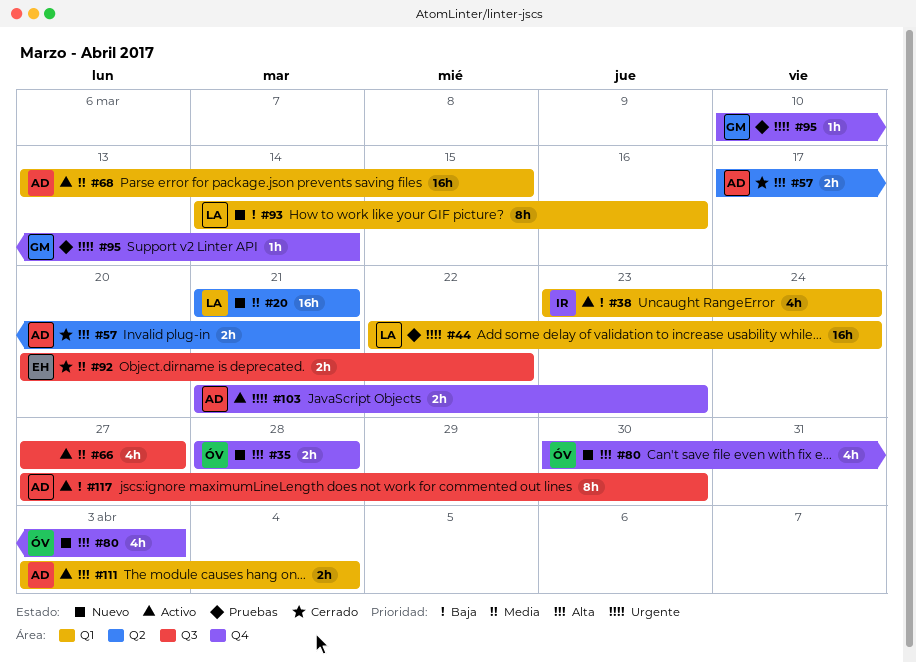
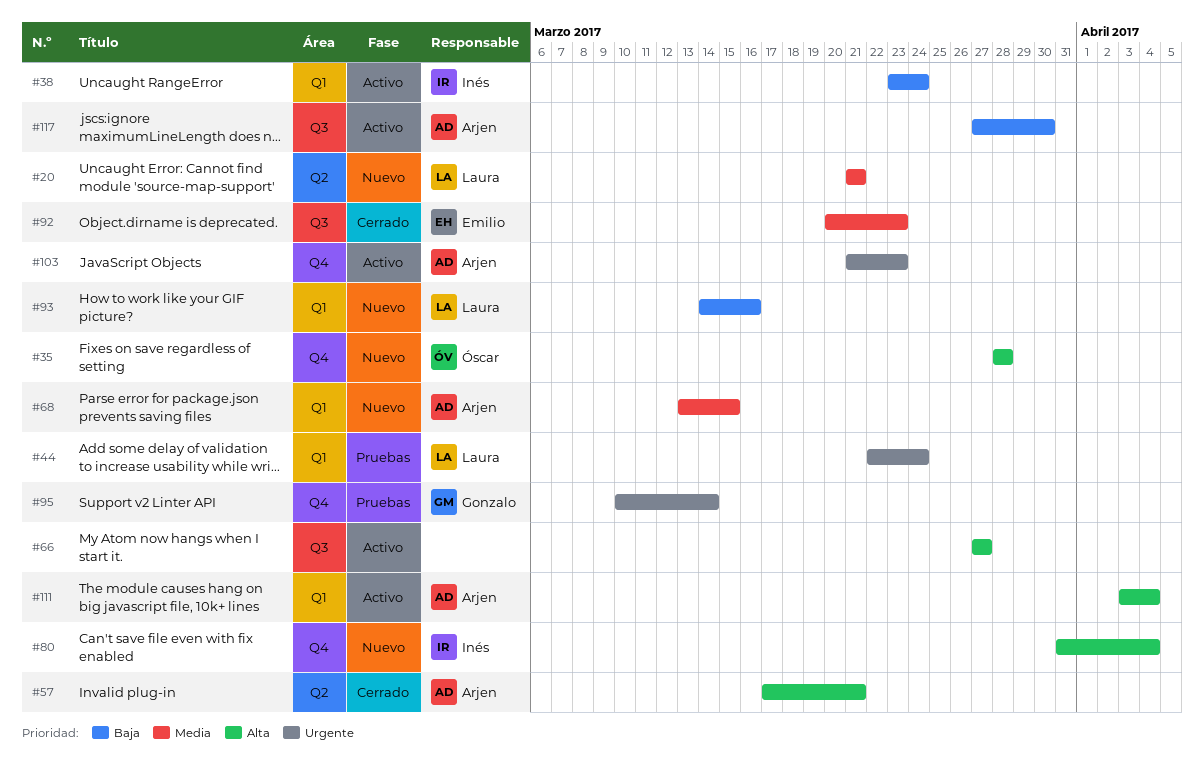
#66, priority: Media -> Alta
#68, status: Activo -> Nuevo
#80, owner: Óscar -> Inés
#80, start: Mar 30 -> Mar 31
#80, due: Apr 3 -> Apr 4
#92, due: Mar 22 -> Mar 23

